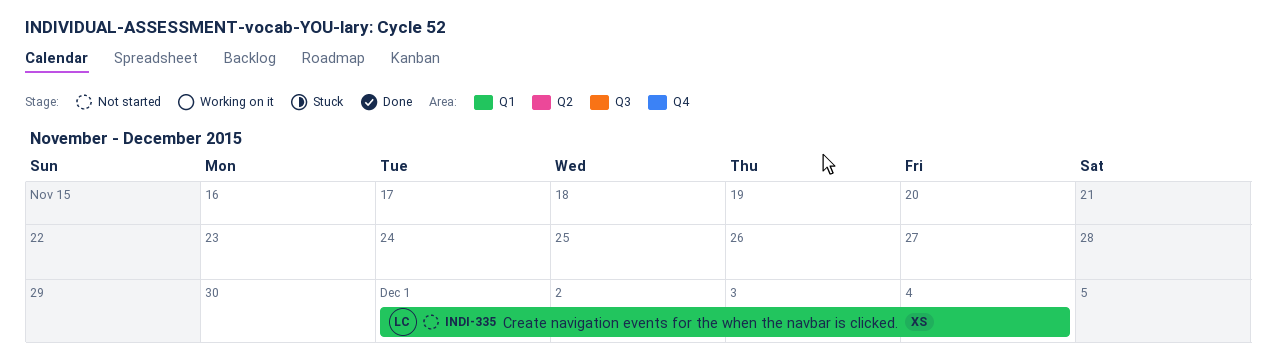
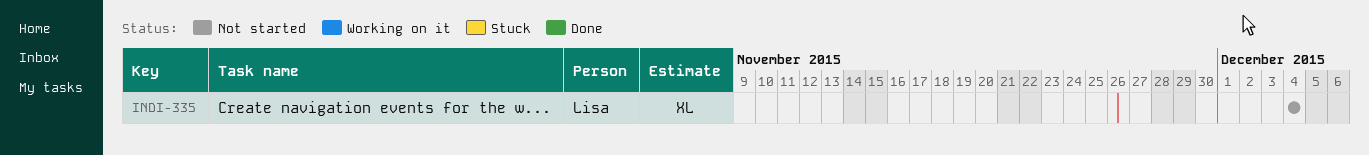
INDI-335, estimate: XS -> XL
INDI-335, start: Dec 1 -> Dec 4

